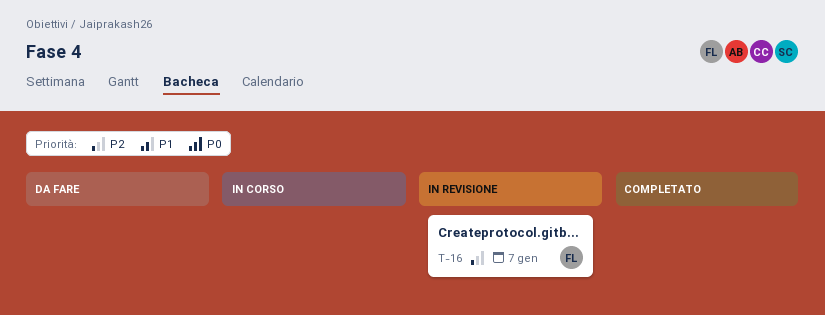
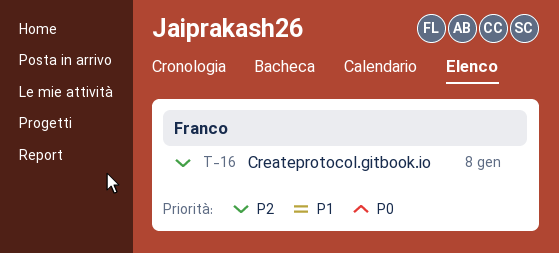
T-16, due: Jan 7 -> Jan 8

